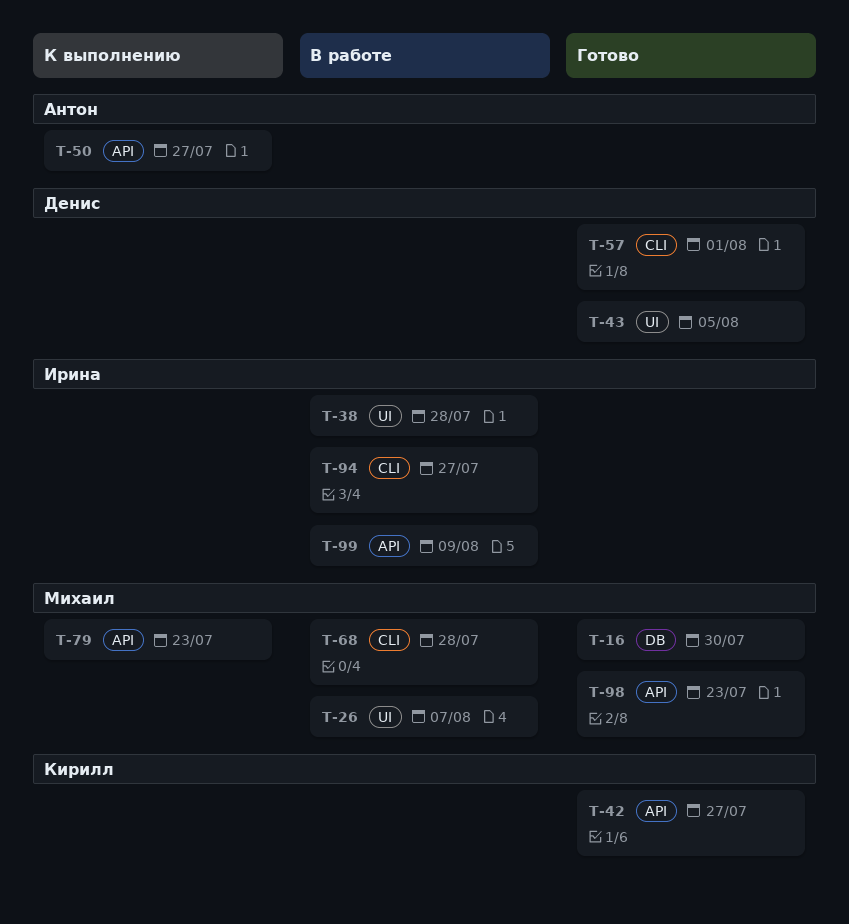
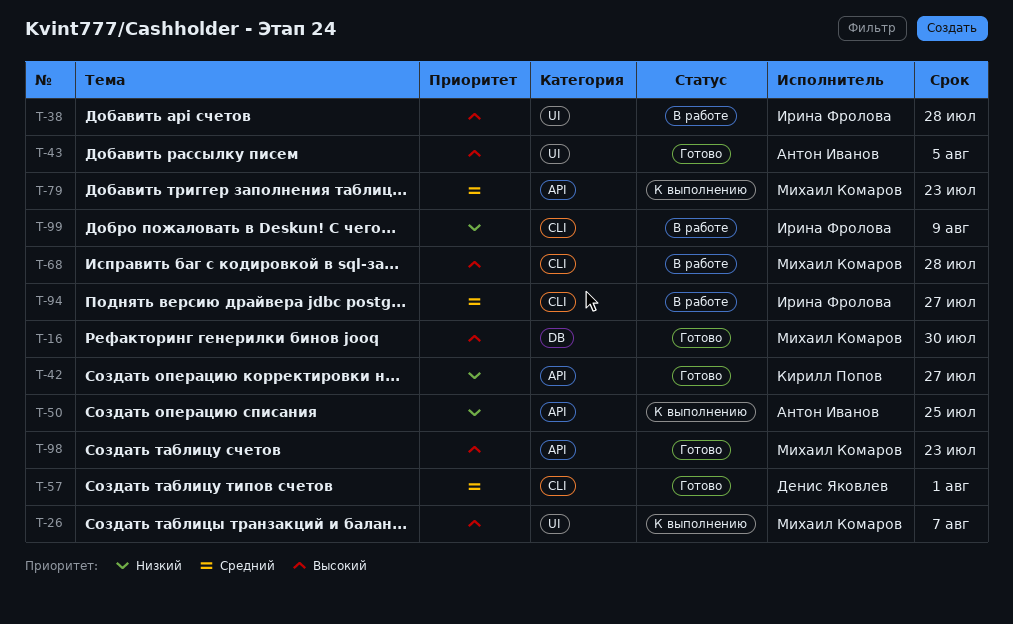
T-26, status: В работе -> К выполнению
T-43, owner: Денис Яковлев -> Антон Иванов
T-50, due: Jul 27 -> Jul 25
T-99, label: API -> CLI

